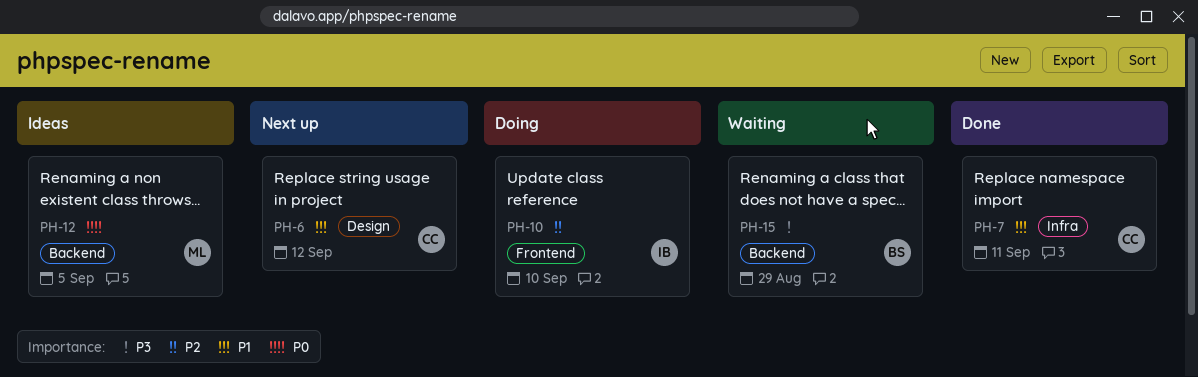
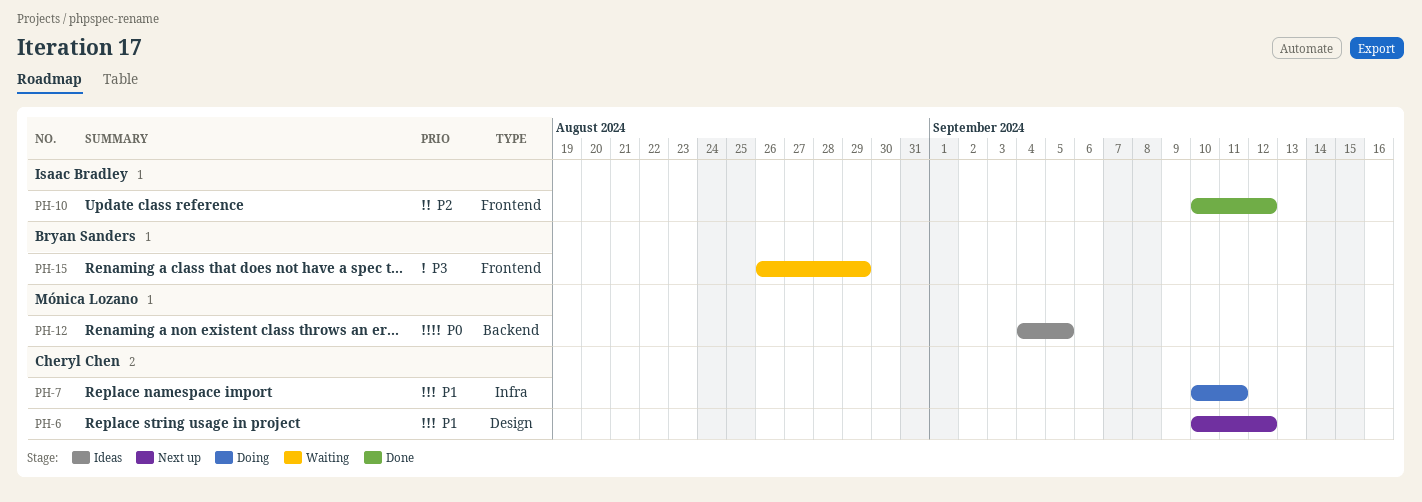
PH-7, status: Done -> Doing
PH-10, status: Doing -> Done
PH-10, due: Sep 10 -> Sep 12
PH-15, label: Backend -> Frontend

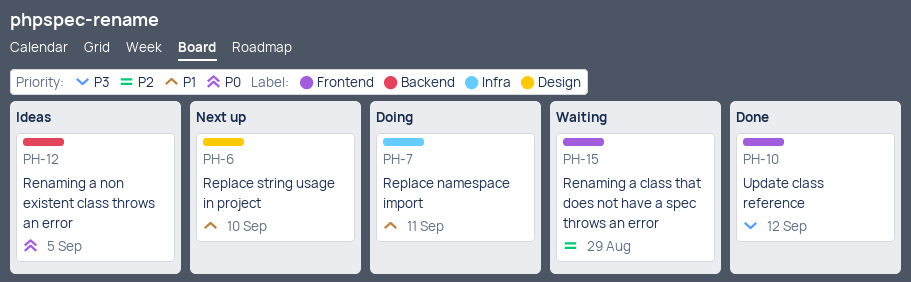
PH-6, due: Sep 12 -> Sep 10
PH-10, priority: P2 -> P3
PH-15, priority: P3 -> P2

